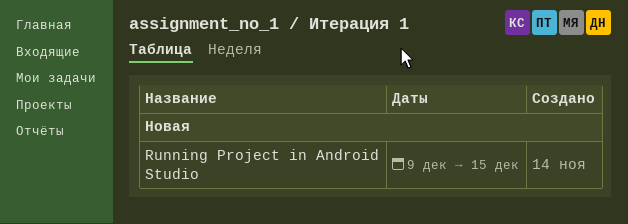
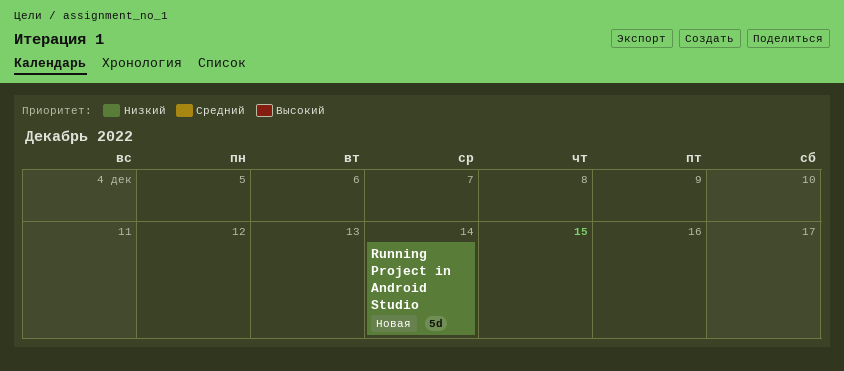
Running Project in Android Studio, due: Dec 15 -> Dec 14

